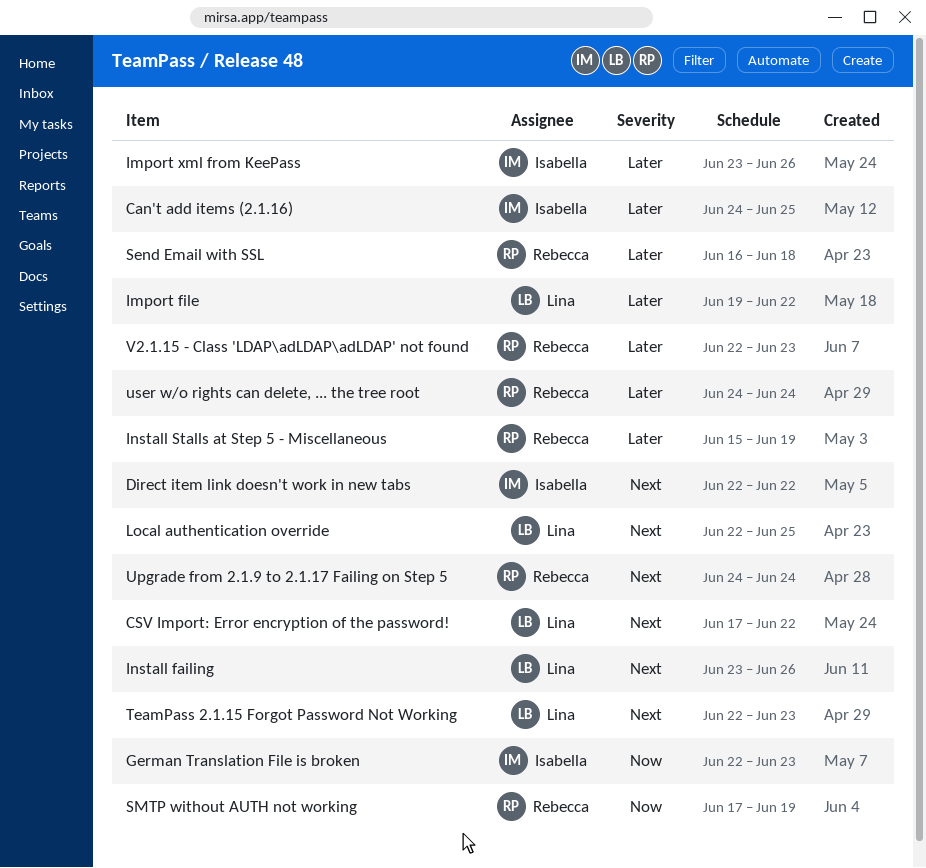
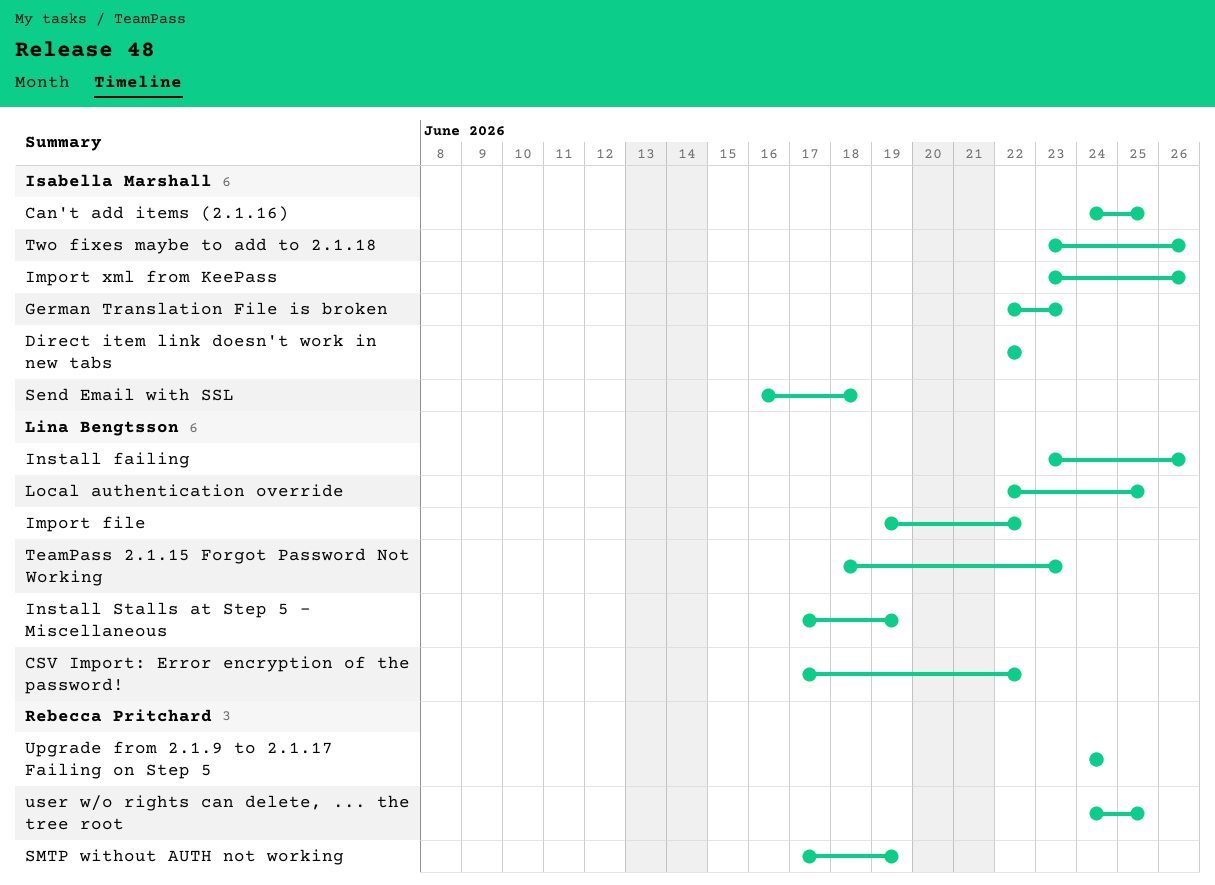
Install Stalls at Step 5 - Miscellaneous, owner: Rebecca Pritchard -> Lina Bengtsson
Install Stalls at Step 5 - Miscellaneous, start: Jun 15 -> Jun 17
Send Email with SSL, owner: Rebecca Pritchard -> Isabella Marshall
TeamPass 2.1.15 Forgot Password Not Working, start: Jun 22 -> Jun 18
Two fixes maybe to add to 2.1.18: none -> present
user w/o rights can delete, ... the tree root, due: Jun 24 -> Jun 25
V2.1.15 - Class 'LDAP\adLDAP\adLDAP' not found: present -> none

